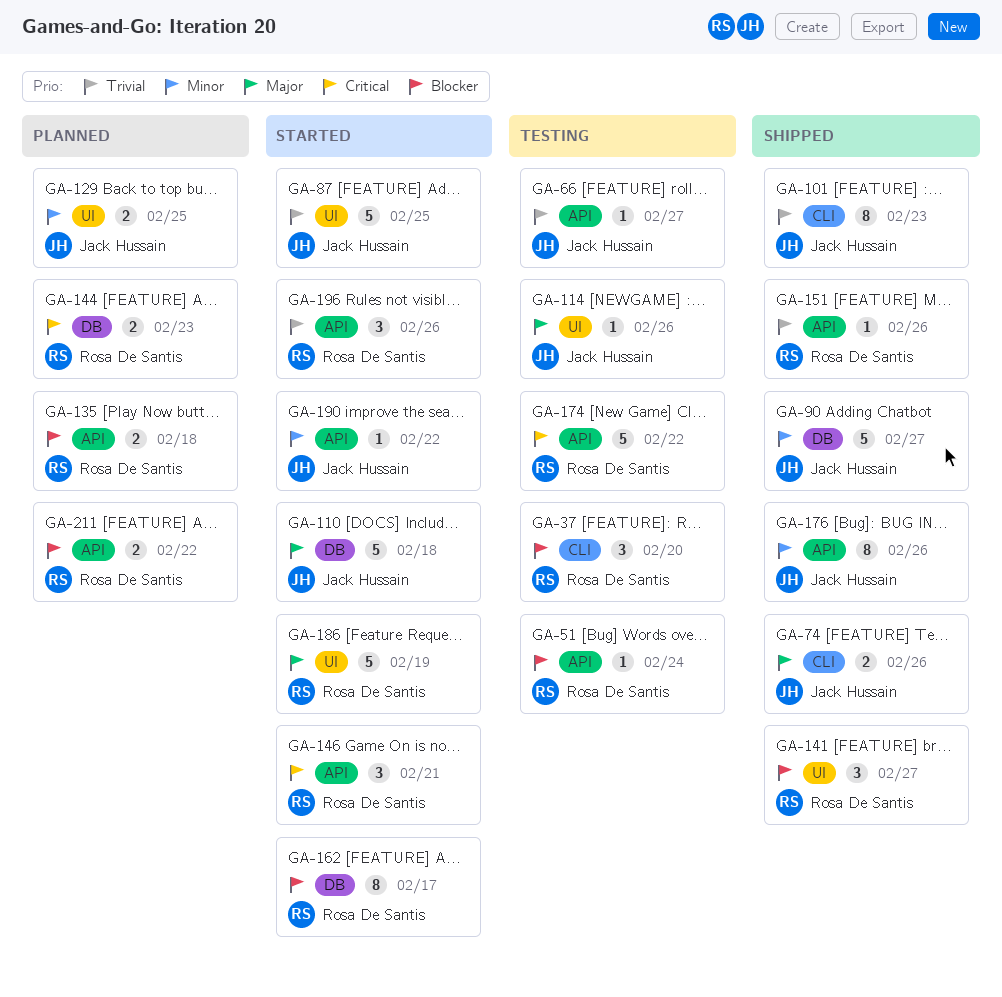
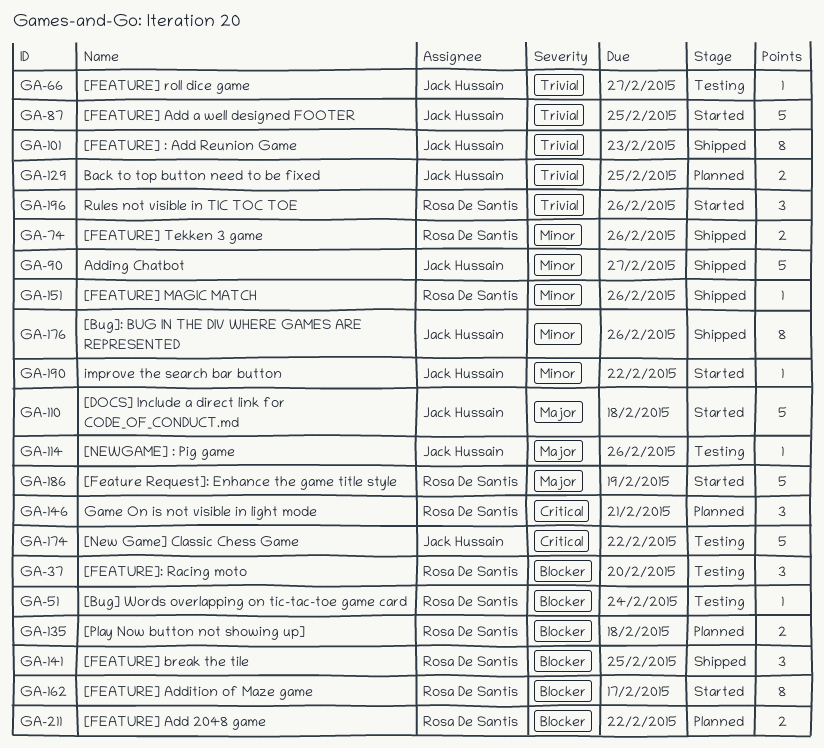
GA-74, owner: Jack Hussain -> Rosa De Santis
GA-74, priority: Major -> Minor
GA-129, priority: Minor -> Trivial
GA-141, due: Feb 27 -> Feb 25
GA-144: present -> none
GA-146, status: Started -> Planned
GA-151, priority: Trivial -> Minor
GA-174, owner: Rosa De Santis -> Jack Hussain

